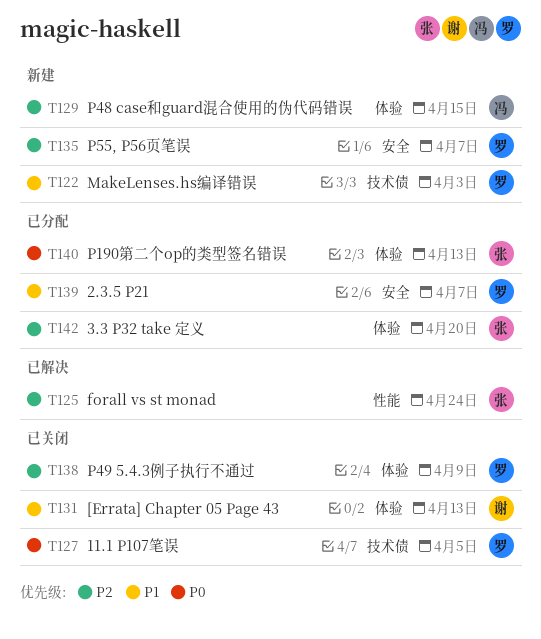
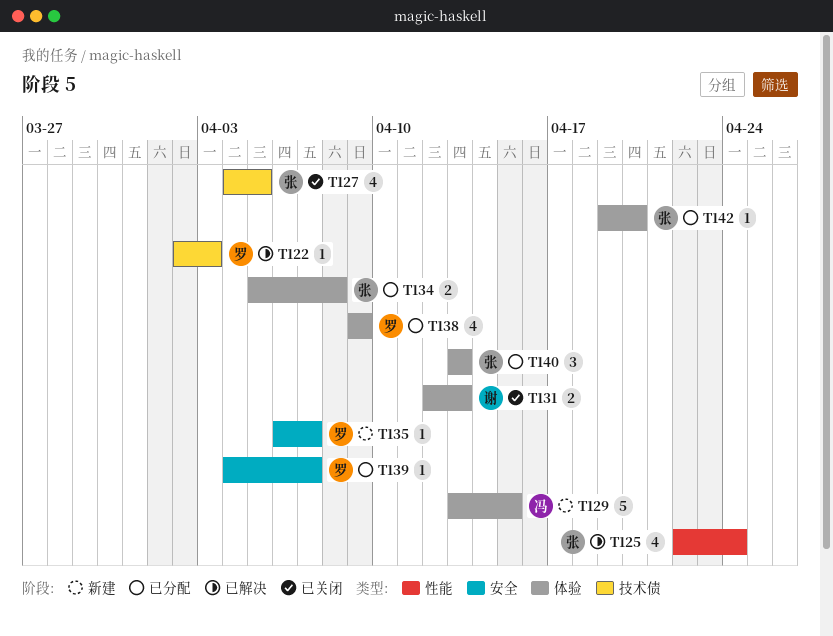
T122, status: 新建 -> 已解决
T127, owner: 罗 -> 张
T134: none -> present
T138, status: 已关闭 -> 已分配

